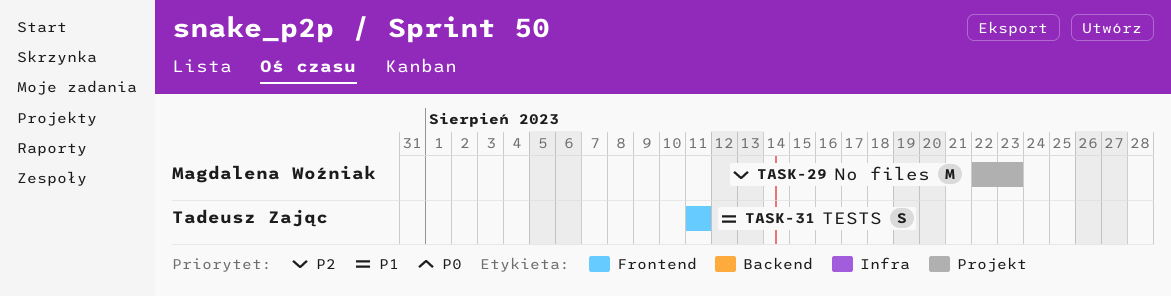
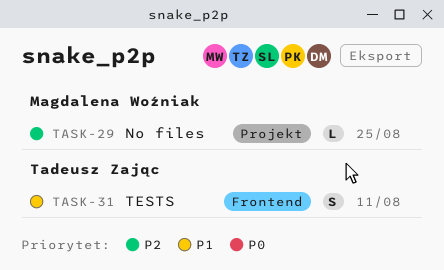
TASK-29, estimate: M -> L
TASK-29, due: Aug 23 -> Aug 25

